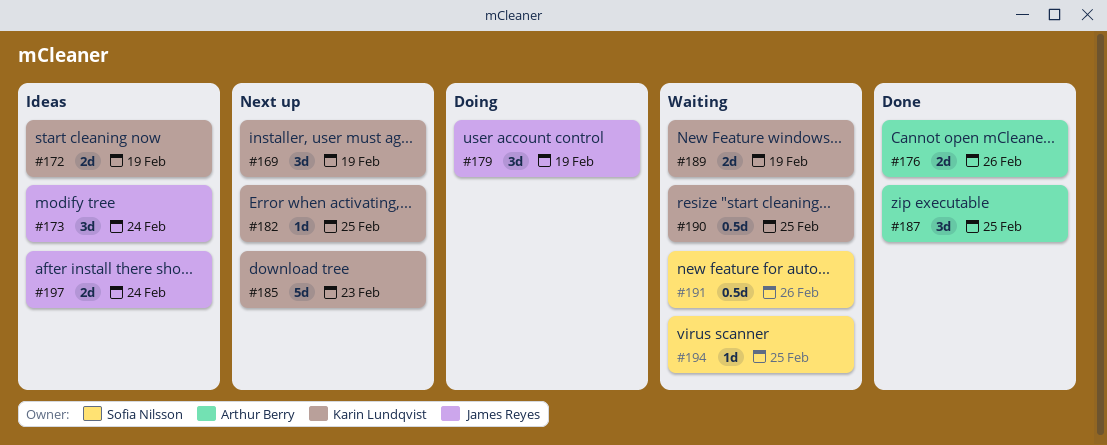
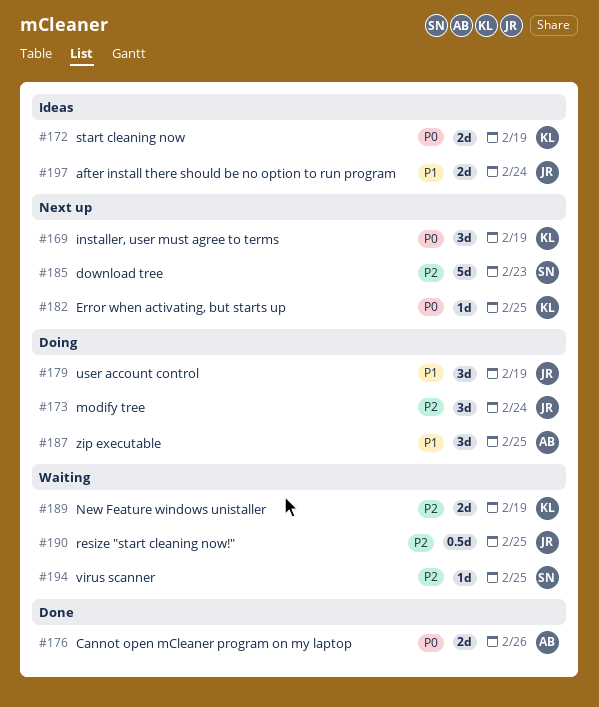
#173, status: Ideas -> Doing
#185, owner: Karin Lundqvist -> Sofia Nilsson
#187, status: Done -> Doing
#190, owner: Karin Lundqvist -> James Reyes
#191: present -> none

